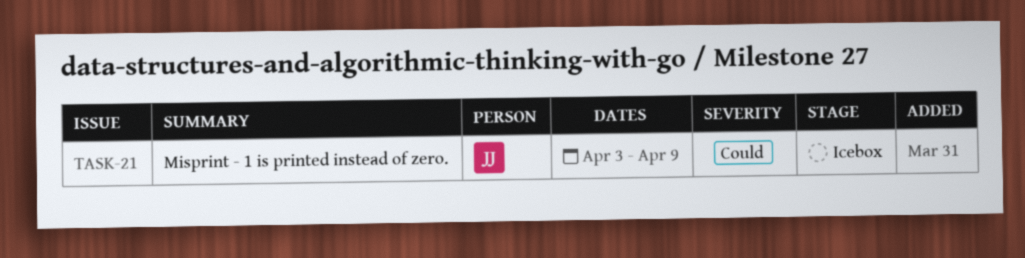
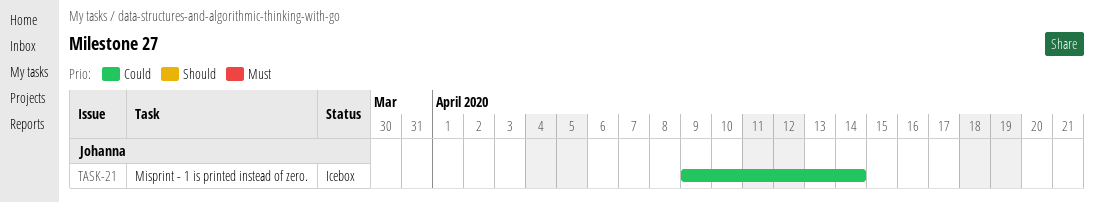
TASK-21, start: Apr 3 -> Apr 9
TASK-21, due: Apr 9 -> Apr 14

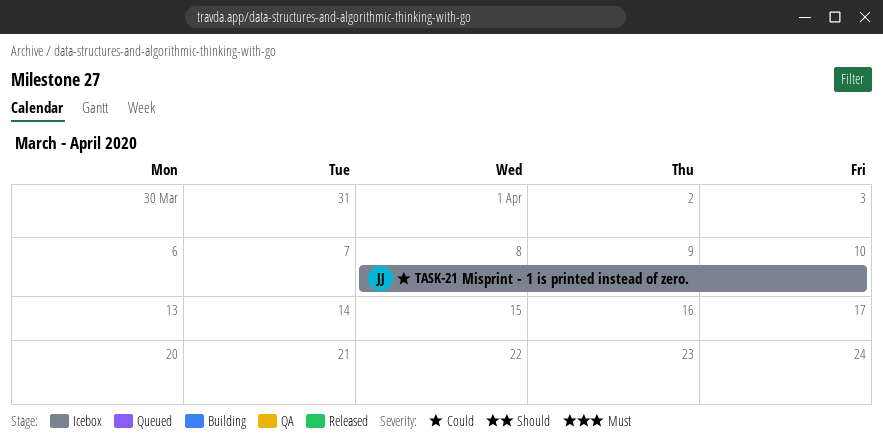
TASK-21, start: Apr 9 -> Apr 8
TASK-21, due: Apr 14 -> Apr 10

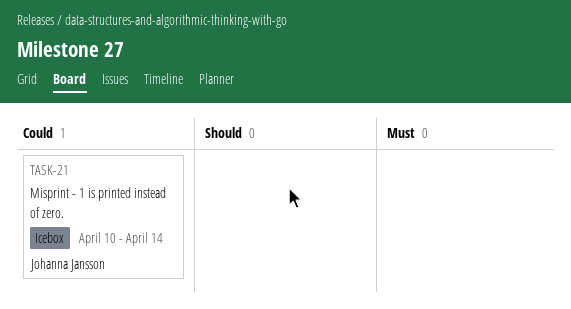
TASK-21, start: Apr 8 -> Apr 10
TASK-21, due: Apr 10 -> Apr 14

